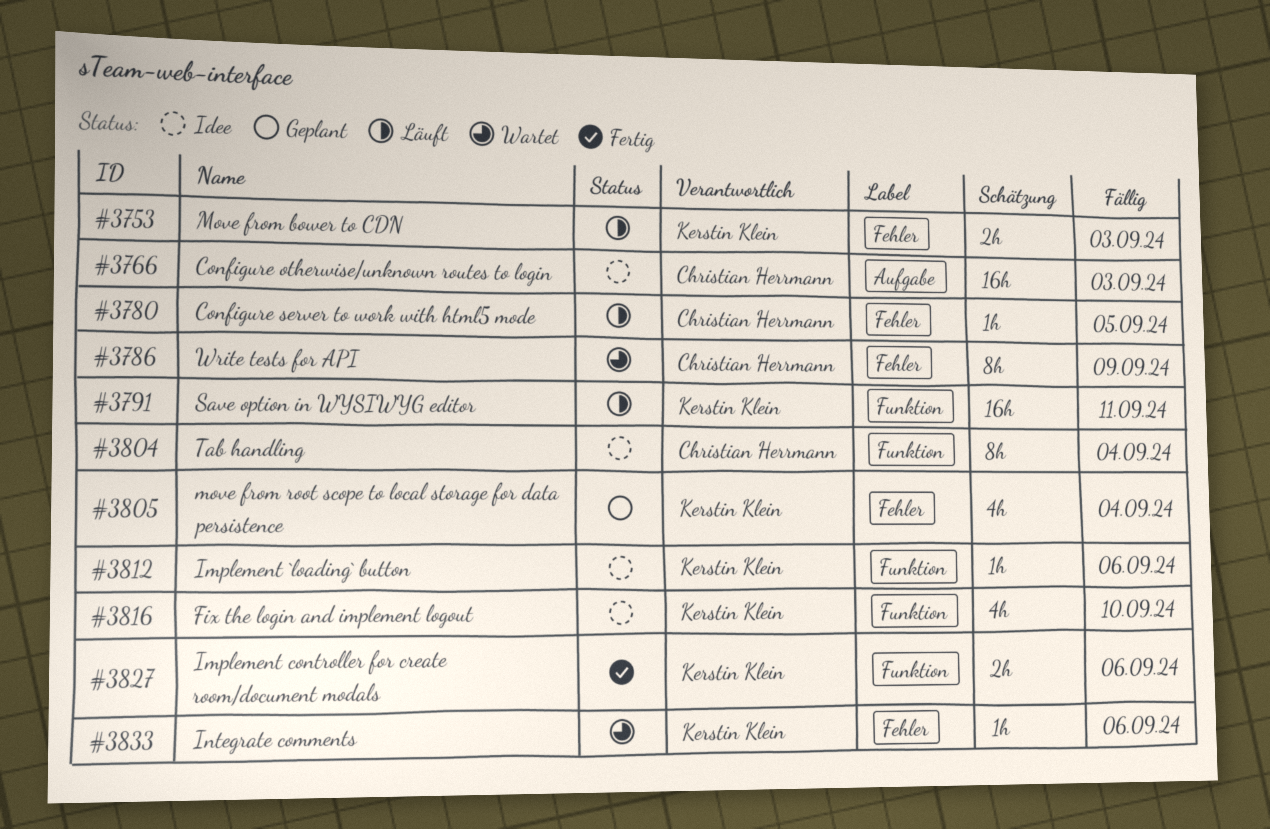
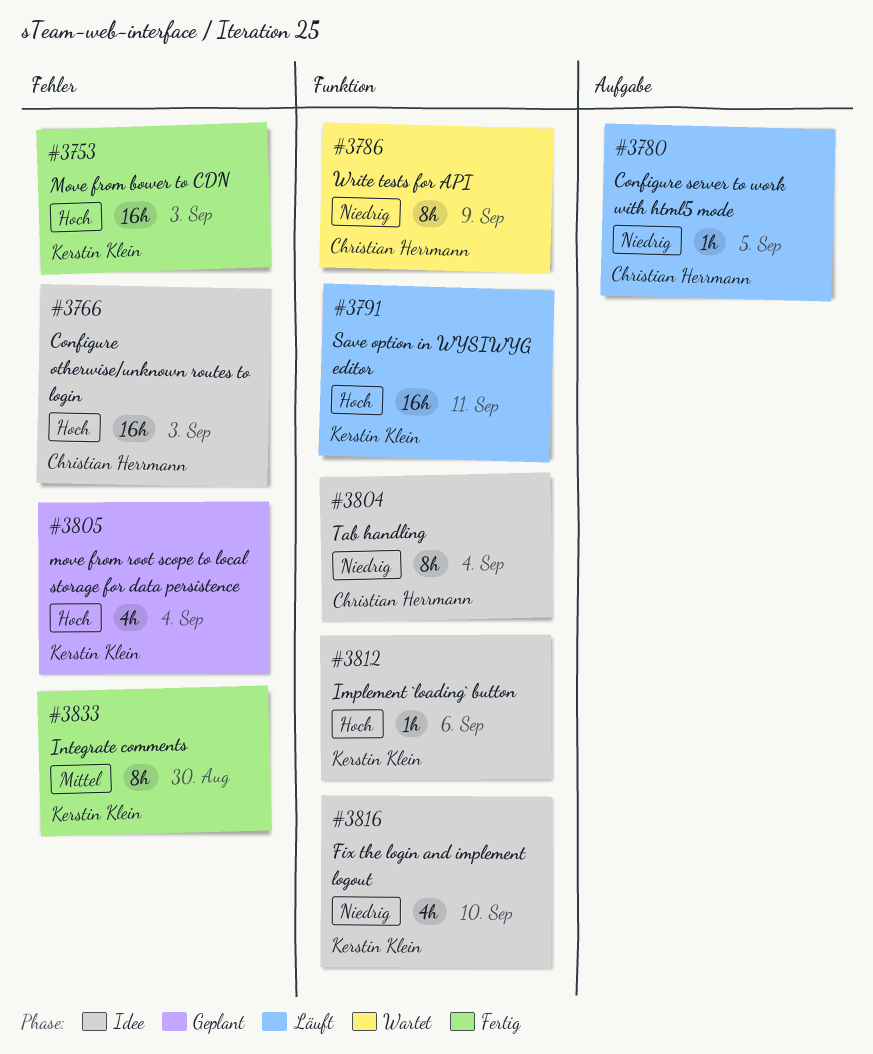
#3753, status: Läuft -> Fertig
#3753, estimate: 2h -> 16h
#3766, label: Aufgabe -> Fehler
#3780, label: Fehler -> Aufgabe
#3786, label: Fehler -> Funktion
#3827: present -> none
#3833, status: Wartet -> Fertig
#3833, estimate: 1h -> 8h
#3833, due: Sep 6 -> Aug 30

